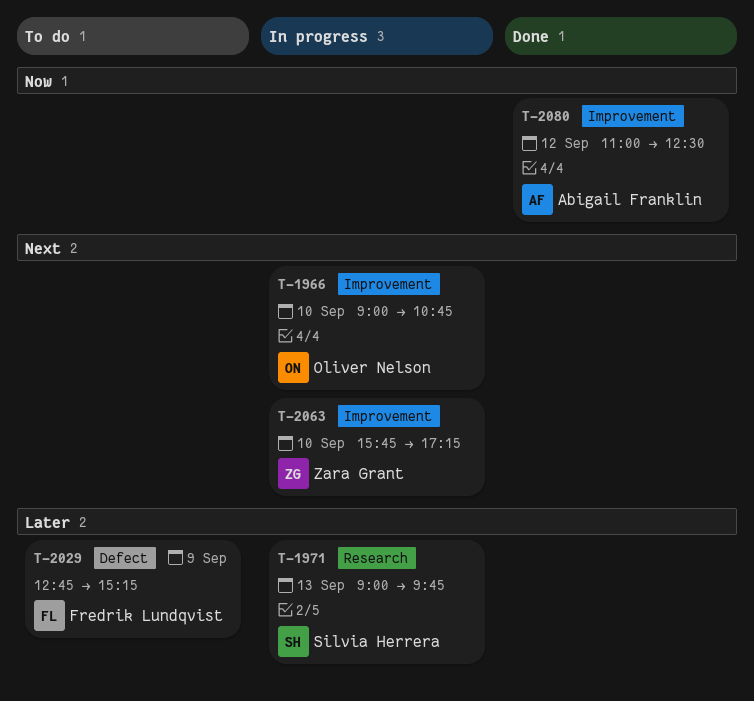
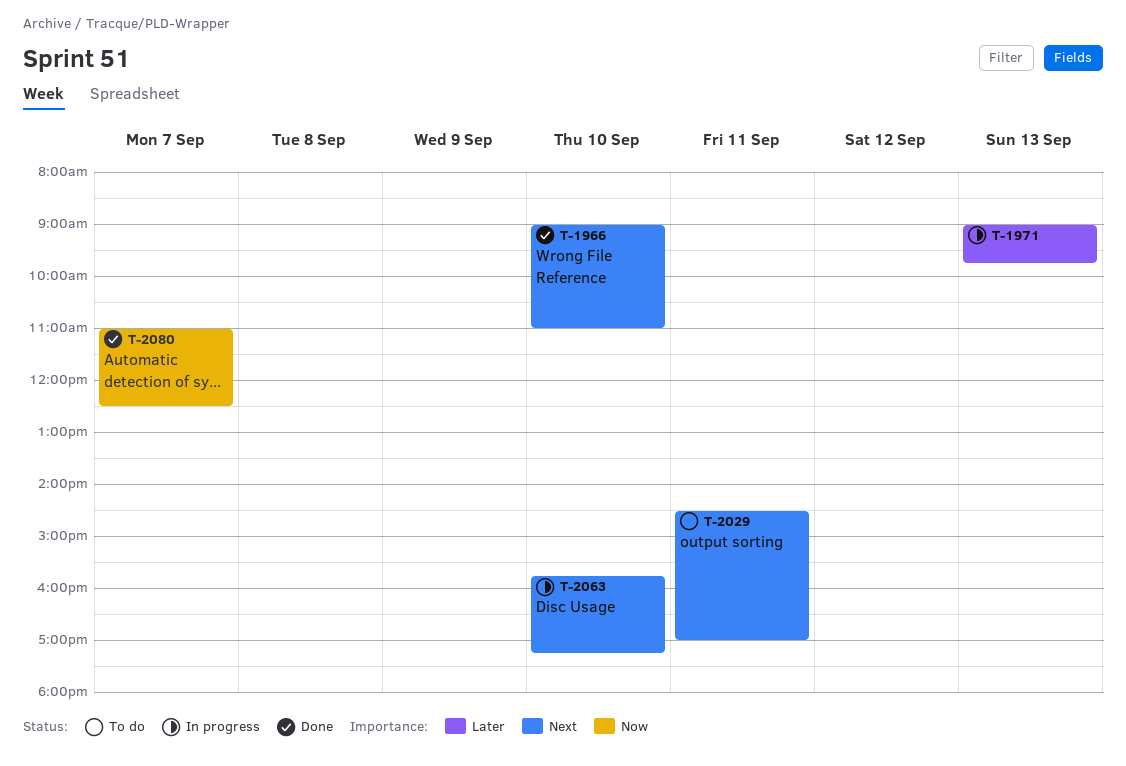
T-1966, status: In progress -> Done
T-1966, ends: 10:45 -> 11:00
T-2029, priority: Later -> Next
T-2029, day: Sep 9 -> Sep 11
T-2029, begins: 12:45 -> 14:30
T-2029, ends: 15:15 -> 17:00
T-2080, day: Sep 12 -> Sep 7

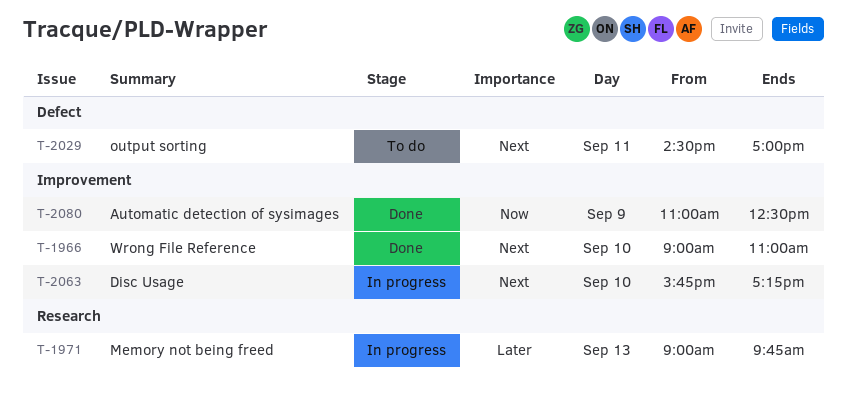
T-2080, day: Sep 7 -> Sep 9

